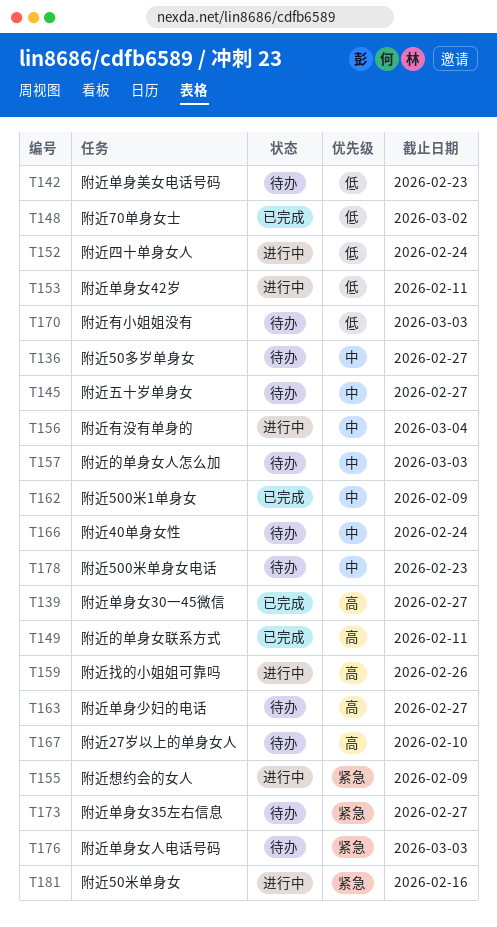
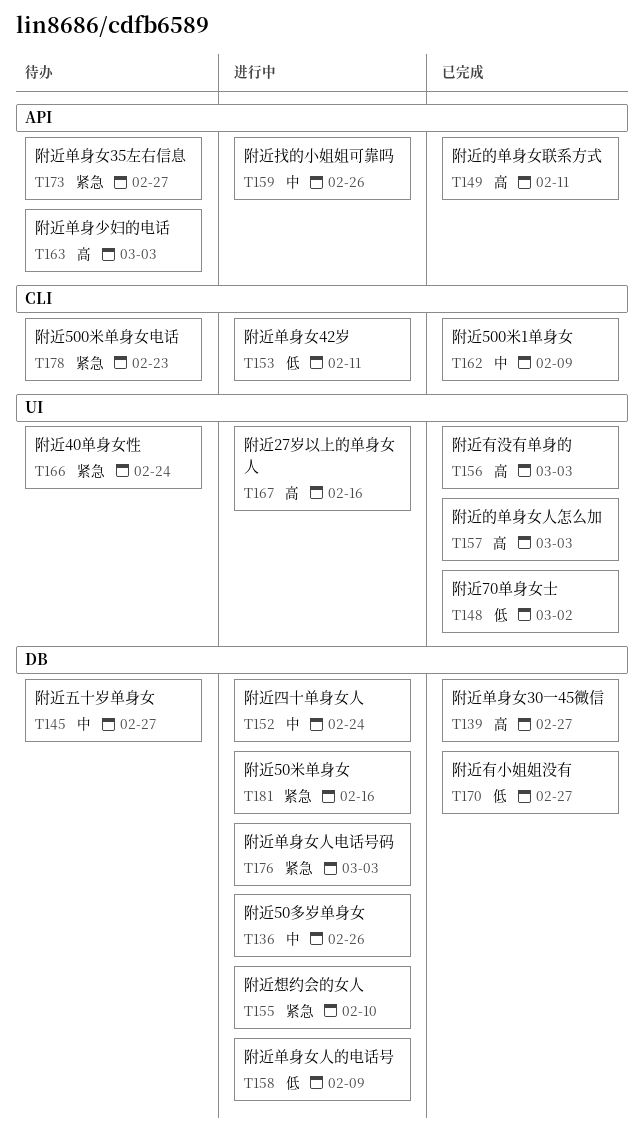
T136, status: 待办 -> 进行中
T136, due: Feb 27 -> Feb 26
T142: present -> none
T152, priority: 低 -> 中
T155, due: Feb 9 -> Feb 10
T156, status: 进行中 -> 已完成
T156, priority: 中 -> 高
T156, due: Mar 4 -> Mar 3
T157, status: 待办 -> 已完成
T157, priority: 中 -> 高
T158: none -> present
T159, priority: 高 -> 中
T163, due: Feb 27 -> Mar 3
T166, priority: 中 -> 紧急
T167, status: 待办 -> 进行中
T167, due: Feb 10 -> Feb 16
T170, status: 待办 -> 已完成
T170, due: Mar 3 -> Feb 27
T176, status: 待办 -> 进行中
T178, priority: 中 -> 紧急

